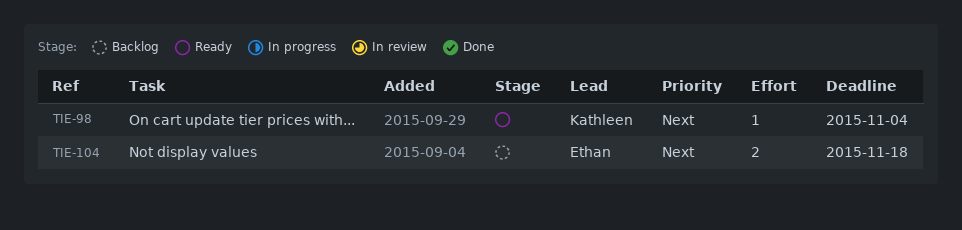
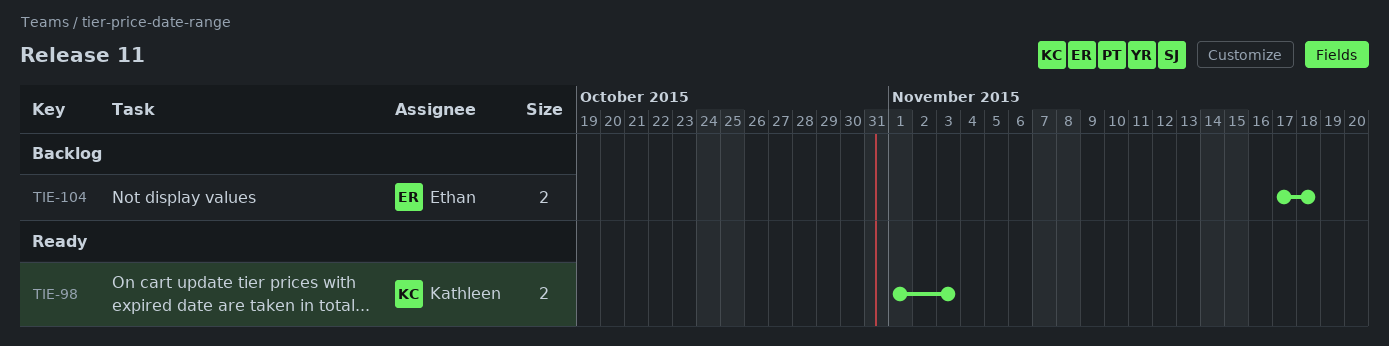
TIE-98, estimate: 1 -> 2
TIE-98, due: Nov 4 -> Nov 3

